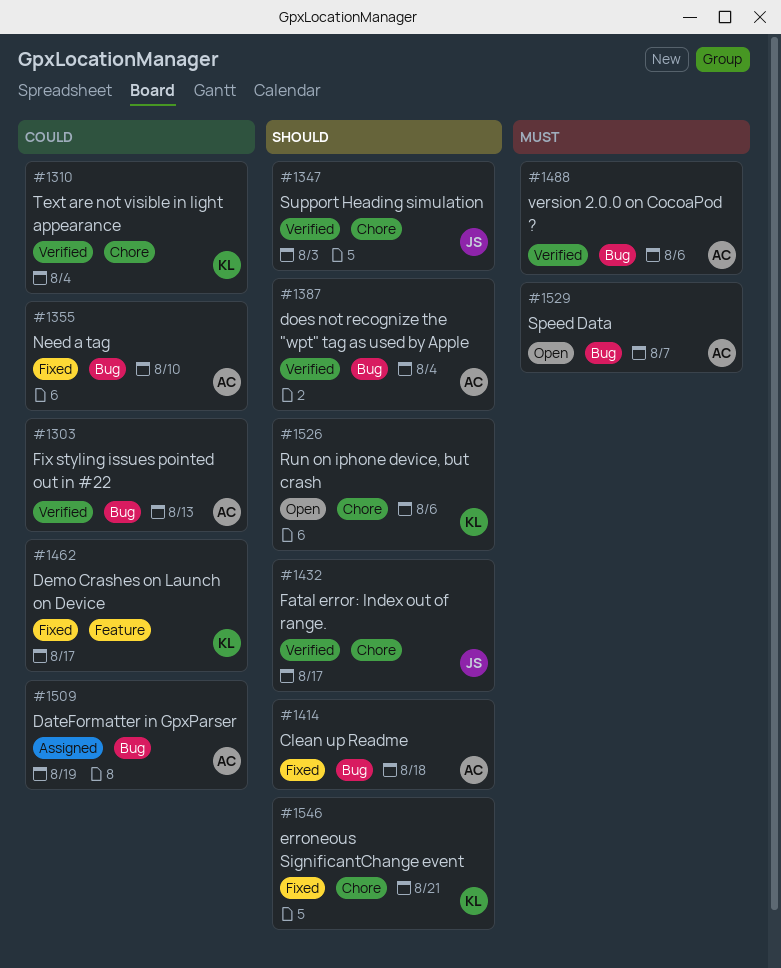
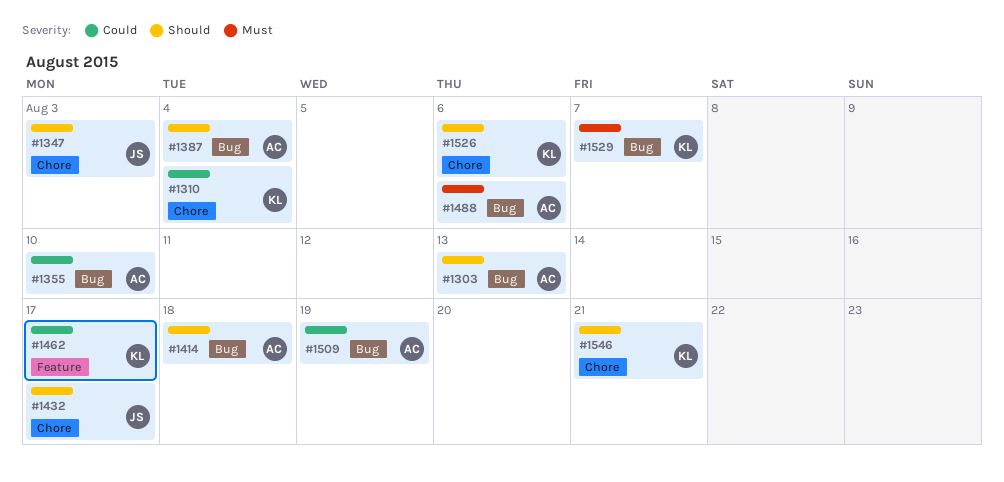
#1303, priority: Could -> Should
#1529, owner: AC -> KL

